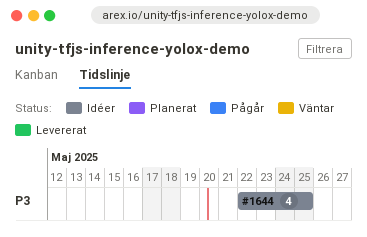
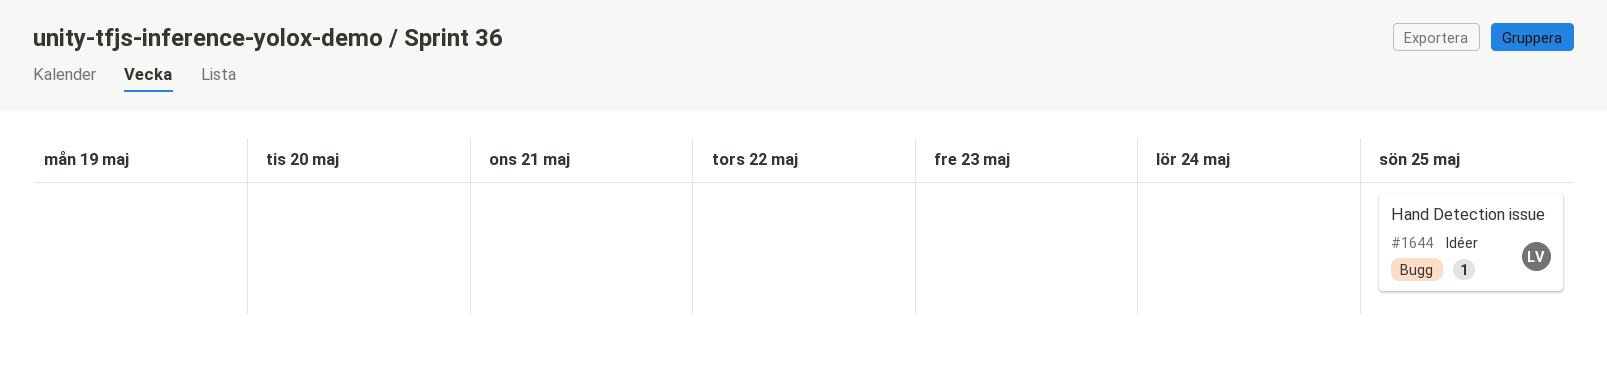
#1644, estimate: 4 -> 1

